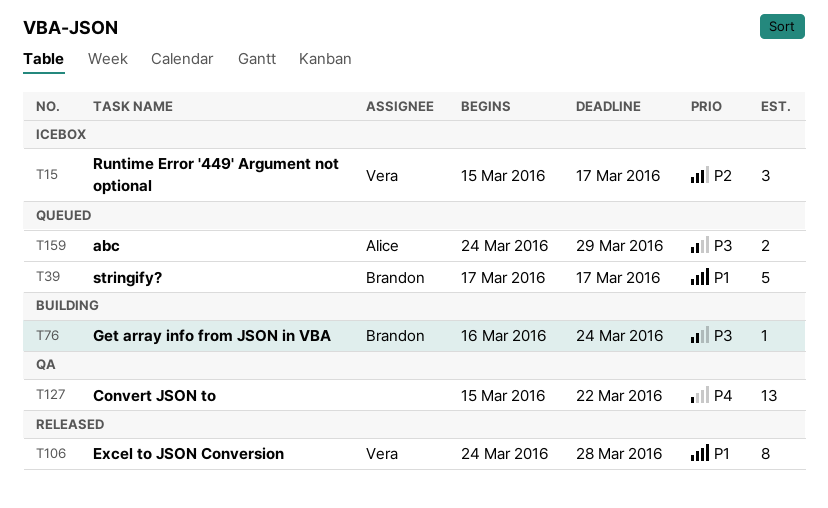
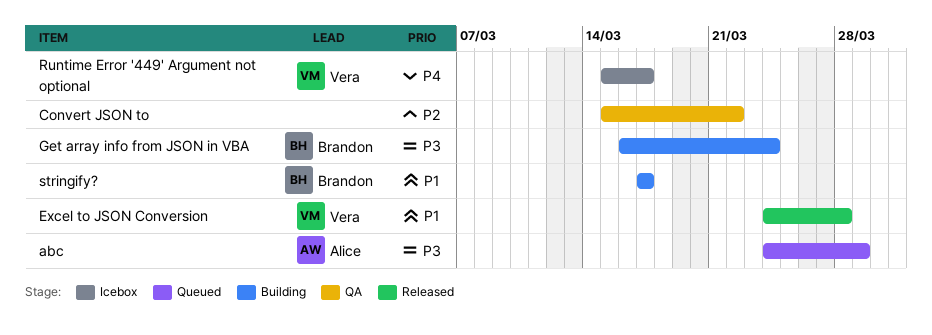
Convert JSON to, priority: P4 -> P2
Runtime Error '449' Argument not optional, priority: P2 -> P4
stringify?, status: Queued -> Building

